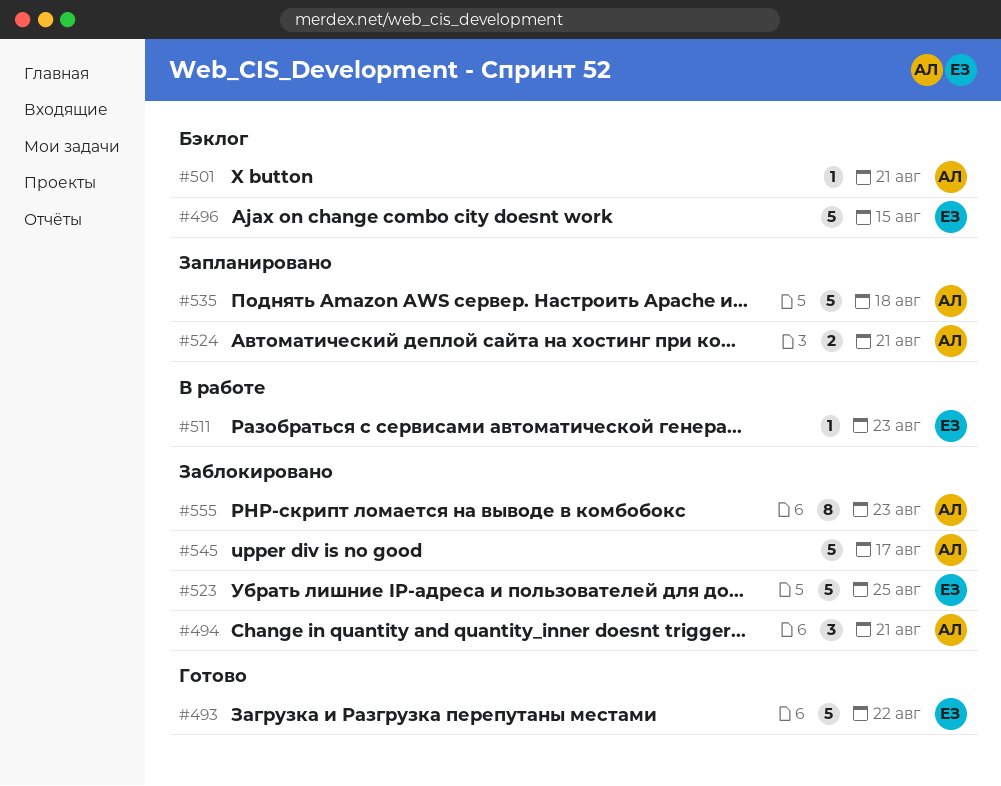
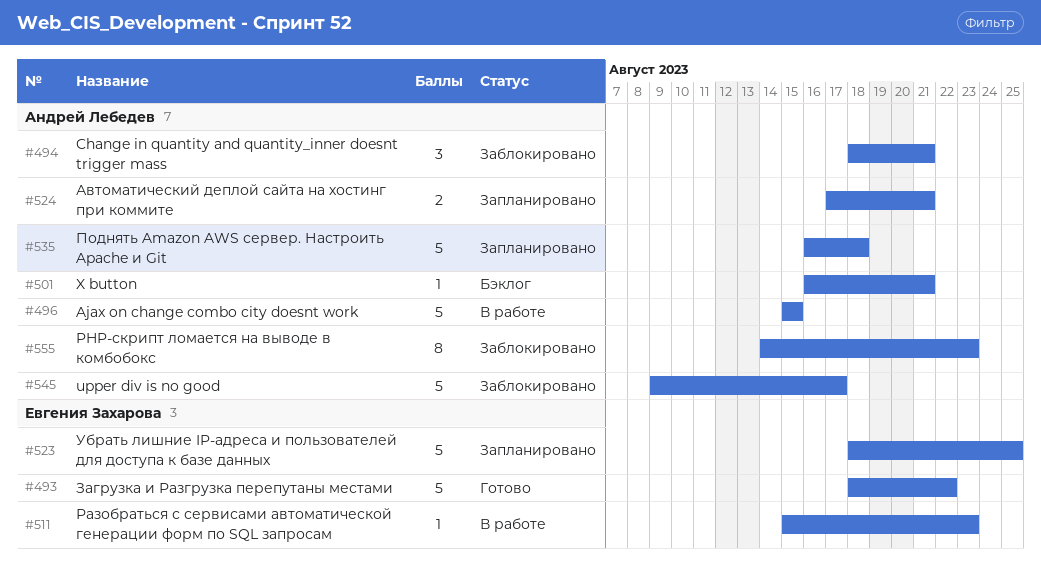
#496, status: Бэклог -> В работе
#496, owner: Евгения Захарова -> Андрей Лебедев
#523, status: Заблокировано -> Запланировано

